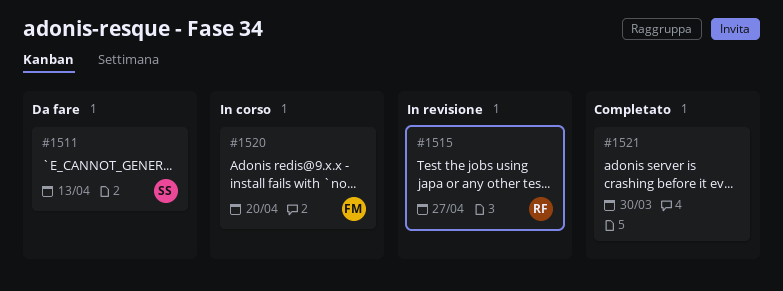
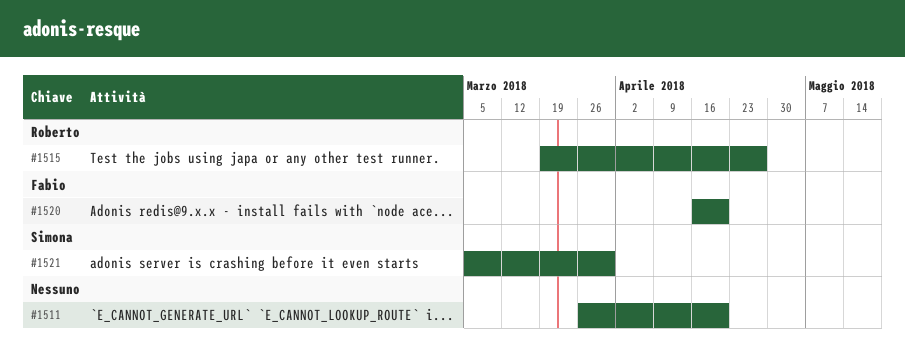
#1511, owner: Simona -> none
#1511, due: Apr 13 -> Apr 20
#1521, owner: none -> Simona

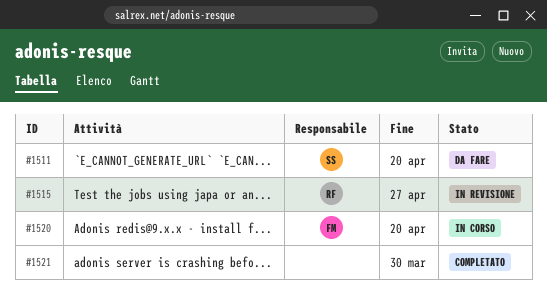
#1511, owner: none -> Simona
#1521, owner: Simona -> none

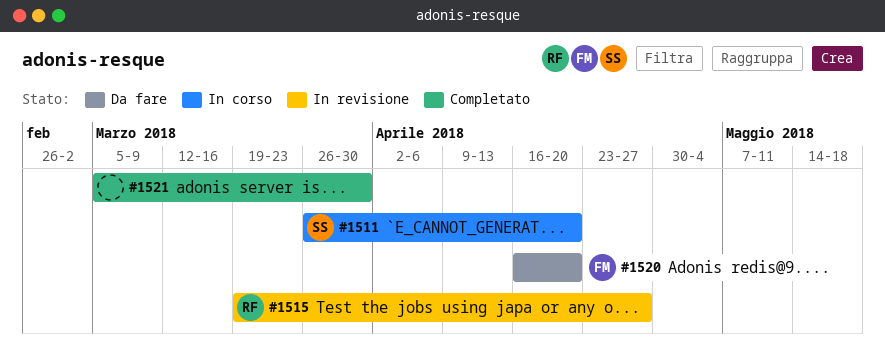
#1511, status: Da fare -> In corso
#1520, status: In corso -> Da fare

